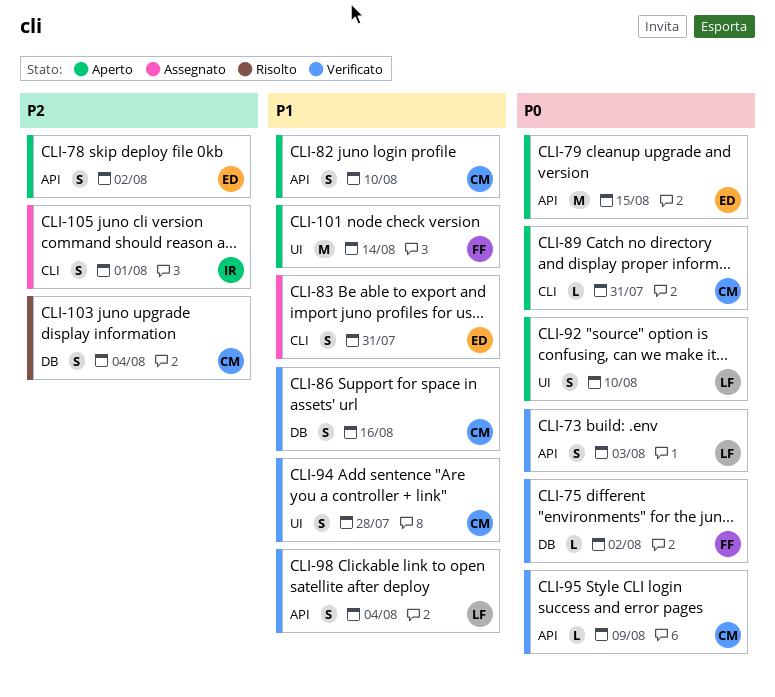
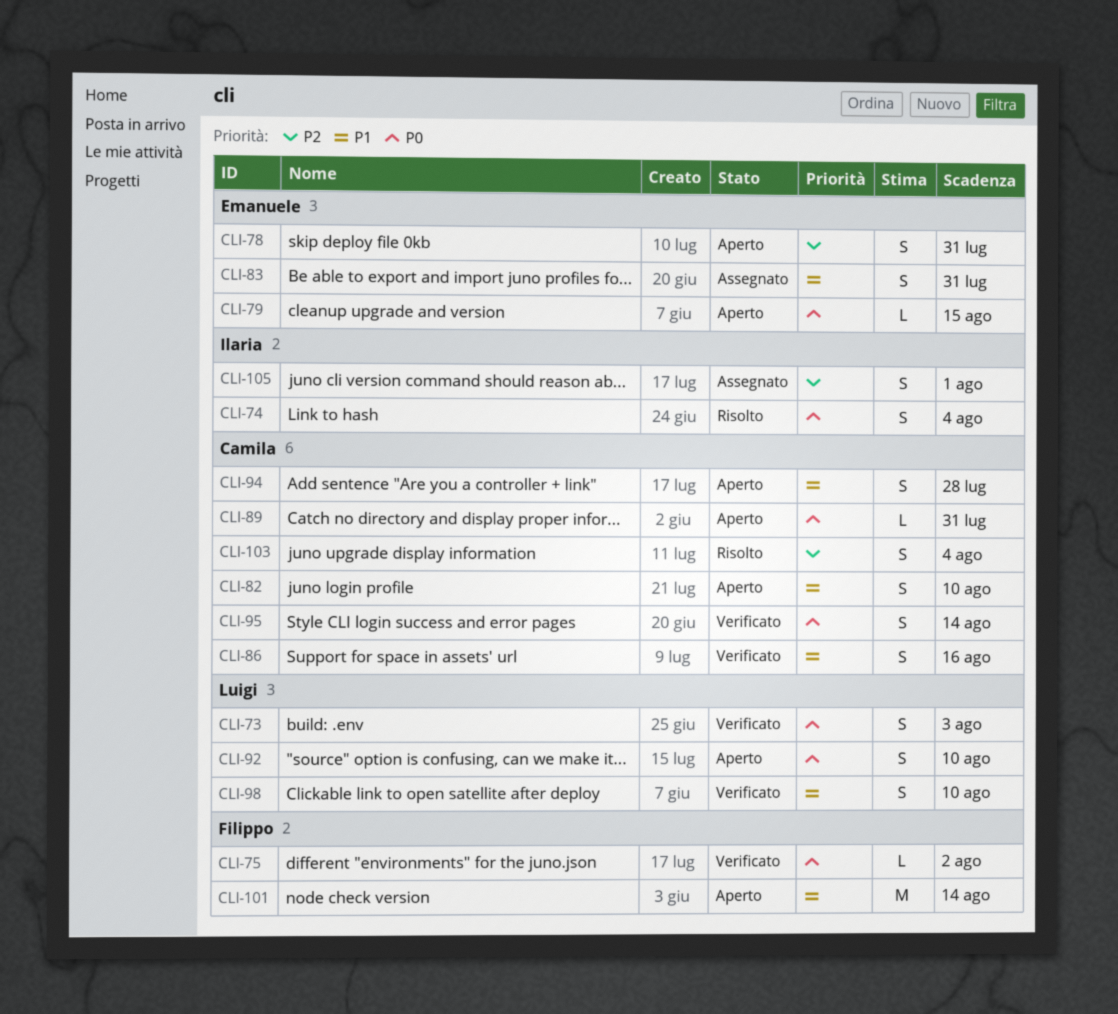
CLI-74: none -> present
CLI-78, due: Aug 2 -> Jul 31
CLI-79, estimate: M -> L
CLI-94, status: Verificato -> Aperto
CLI-95, estimate: L -> S
CLI-95, due: Aug 9 -> Aug 14
CLI-98, due: Aug 4 -> Aug 10

